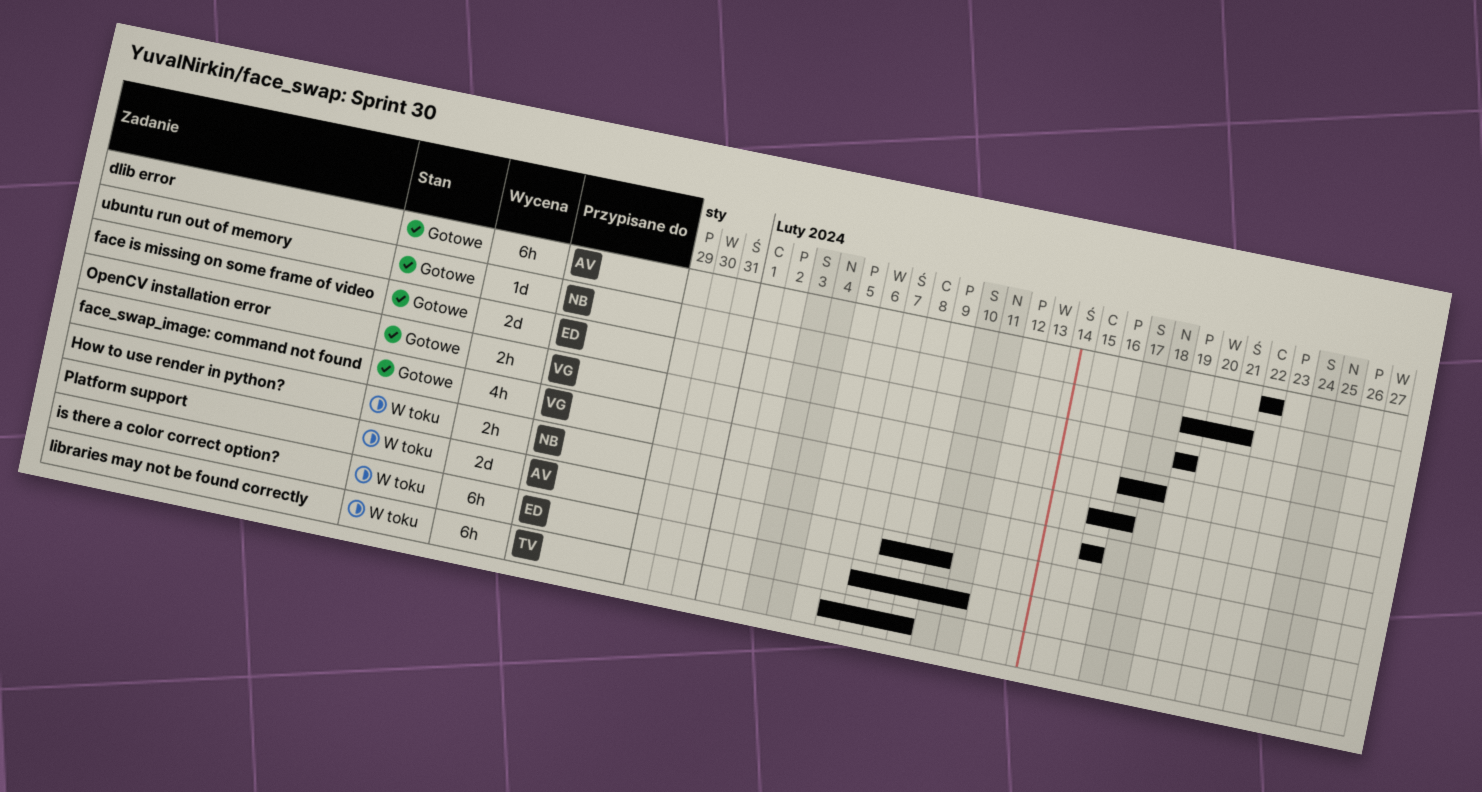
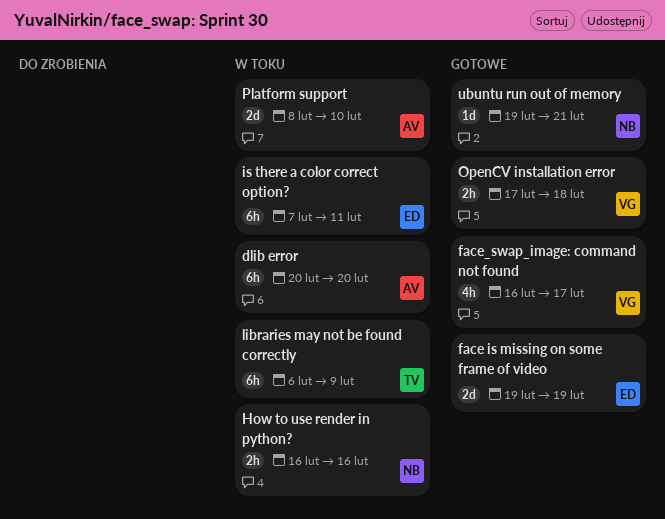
dlib error, status: Gotowe -> W toku
dlib error, start: Feb 22 -> Feb 20
dlib error, due: Feb 22 -> Feb 20

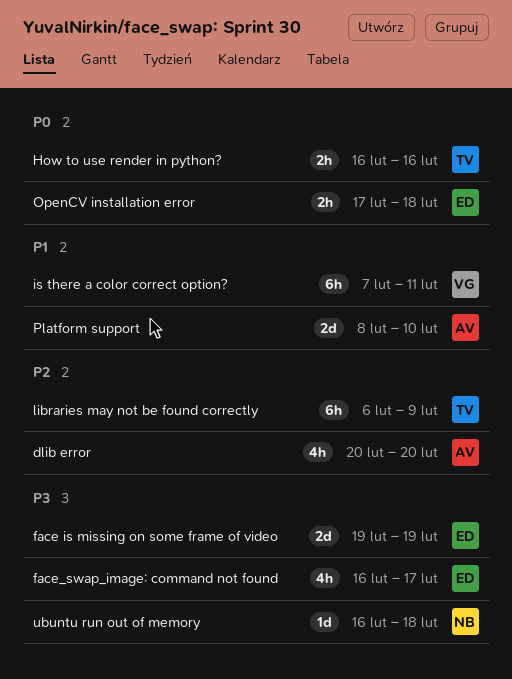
dlib error, estimate: 6h -> 4h
face_swap_image: command not found, owner: VG -> ED
How to use render in python?, owner: NB -> TV
is there a color correct option?, owner: ED -> VG
OpenCV installation error, owner: VG -> ED
ubuntu run out of memory, start: Feb 19 -> Feb 16
ubuntu run out of memory, due: Feb 21 -> Feb 18

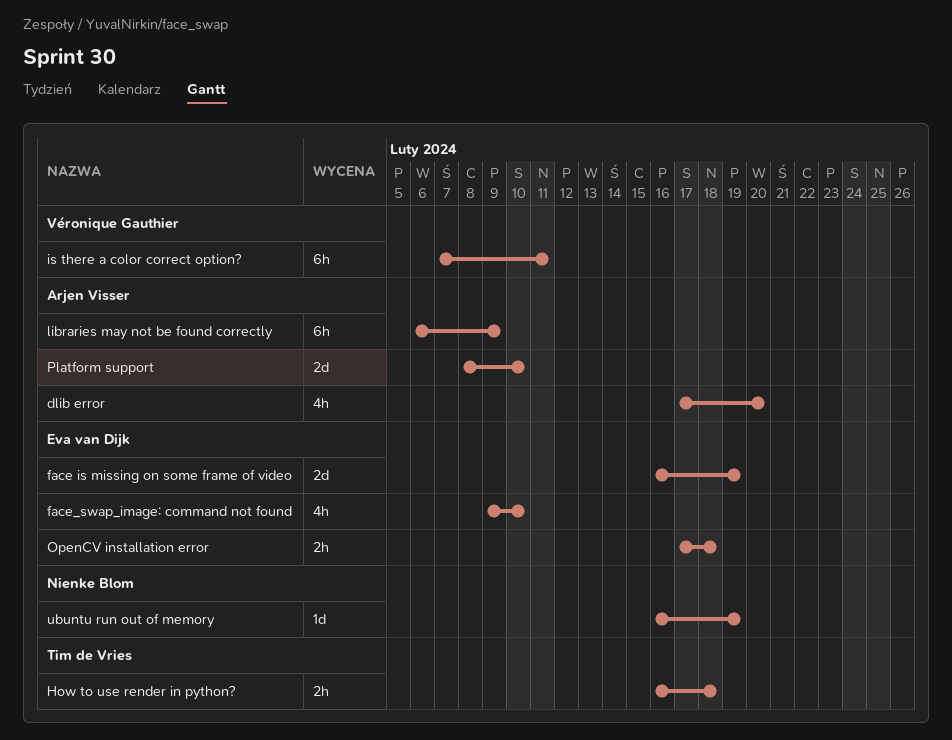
dlib error, start: Feb 20 -> Feb 17
face is missing on some frame of video, start: Feb 19 -> Feb 16
face_swap_image: command not found, start: Feb 16 -> Feb 9
face_swap_image: command not found, due: Feb 17 -> Feb 10
How to use render in python?, due: Feb 16 -> Feb 18
libraries may not be found correctly, owner: Tim de Vries -> Arjen Visser
ubuntu run out of memory, due: Feb 18 -> Feb 19

